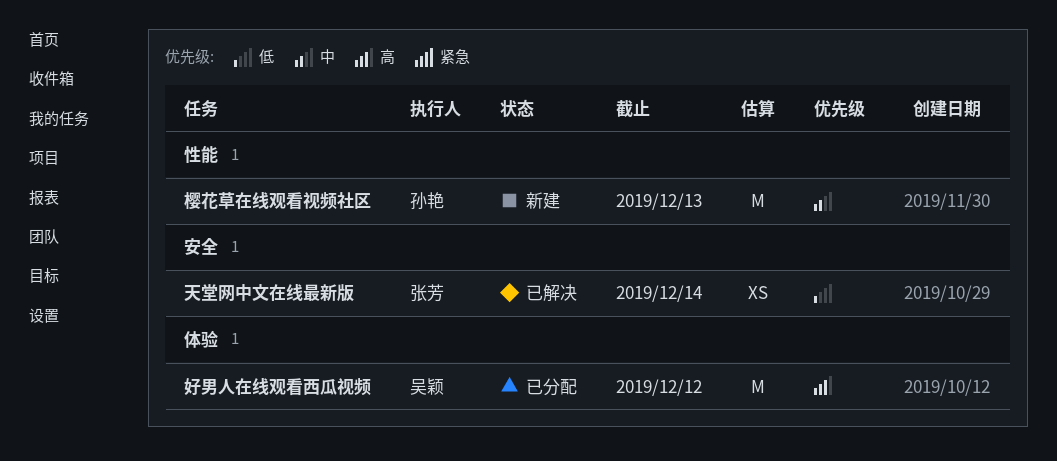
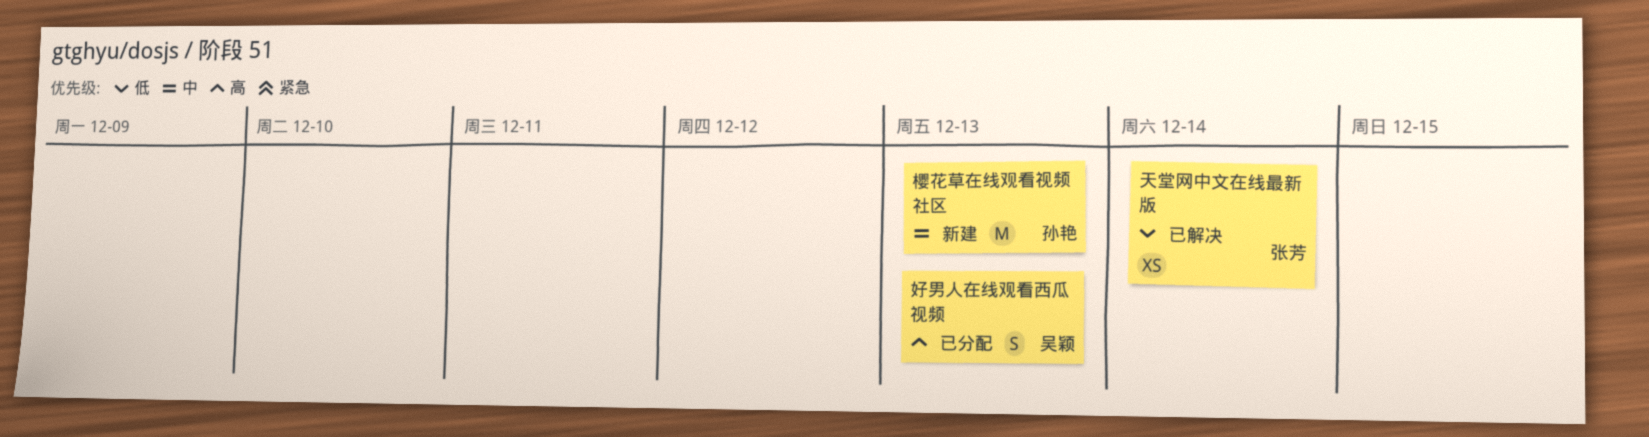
好男人在线观看西瓜视频, estimate: M -> S
好男人在线观看西瓜视频, due: Dec 12 -> Dec 13

